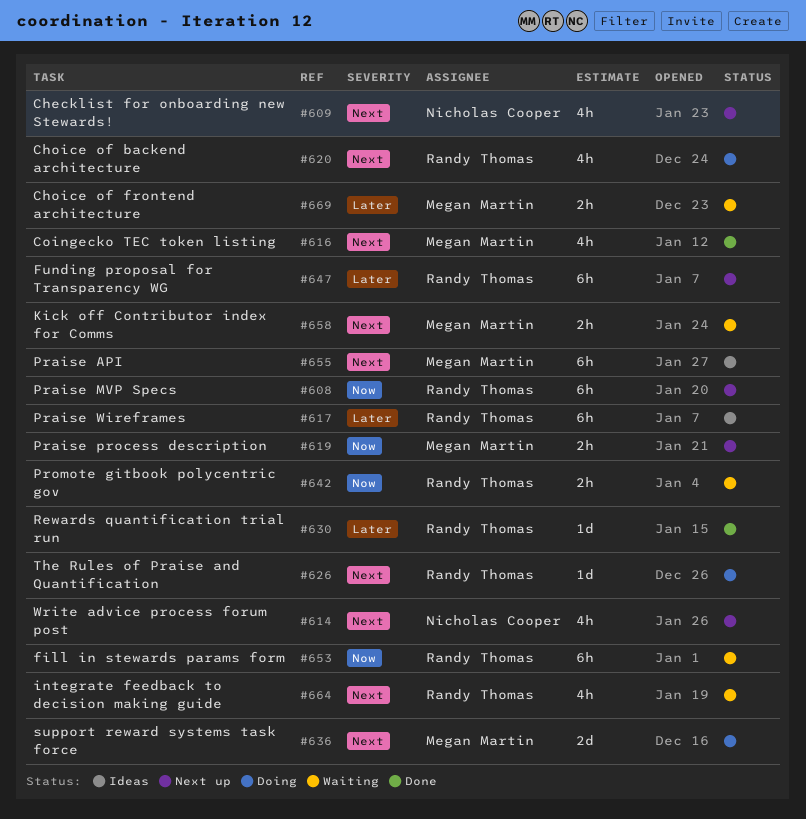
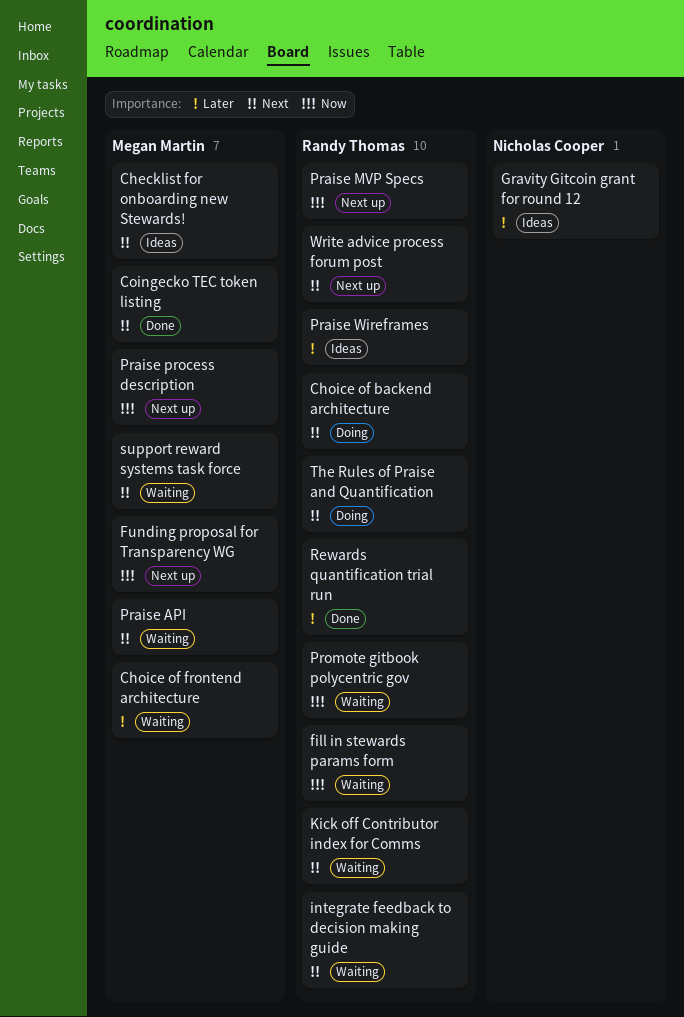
Checklist for onboarding new Stewards!, status: Next up -> Ideas
Checklist for onboarding new Stewards!, owner: Nicholas Cooper -> Megan Martin
Funding proposal for Transparency WG, owner: Randy Thomas -> Megan Martin
Funding proposal for Transparency WG, priority: Later -> Now
Gravity Gitcoin grant for round 12: none -> present
Kick off Contributor index for Comms, owner: Megan Martin -> Randy Thomas
Praise API, status: Ideas -> Waiting
support reward systems task force, status: Doing -> Waiting
Write advice process forum post, owner: Nicholas Cooper -> Randy Thomas

